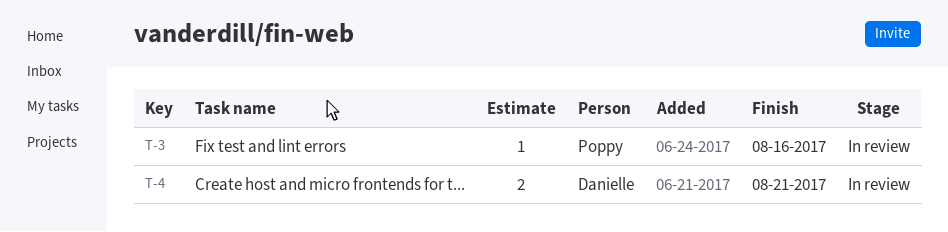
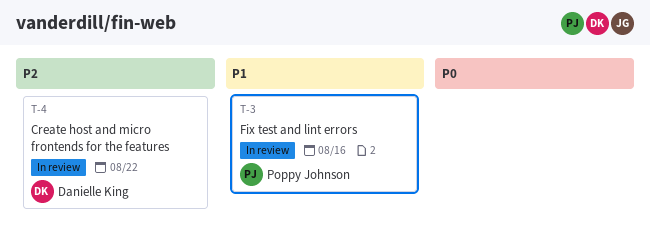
T-4, due: Aug 21 -> Aug 22

